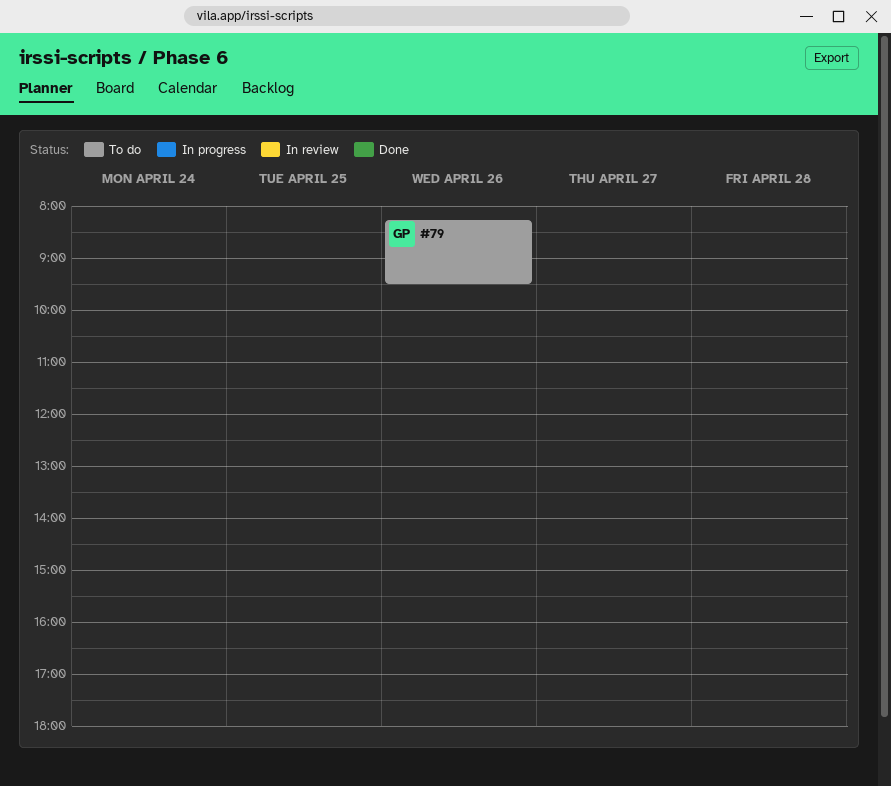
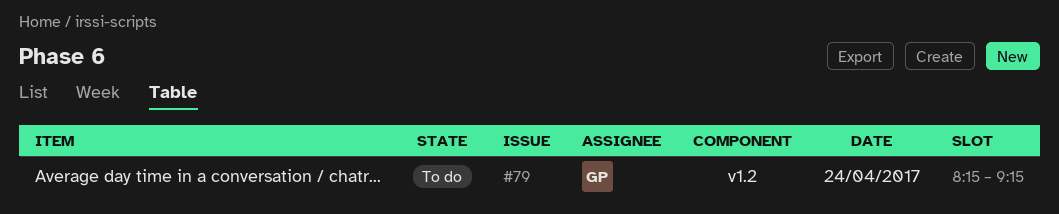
#79, day: Apr 26 -> Apr 24
#79, ends: 09:30 -> 09:15

